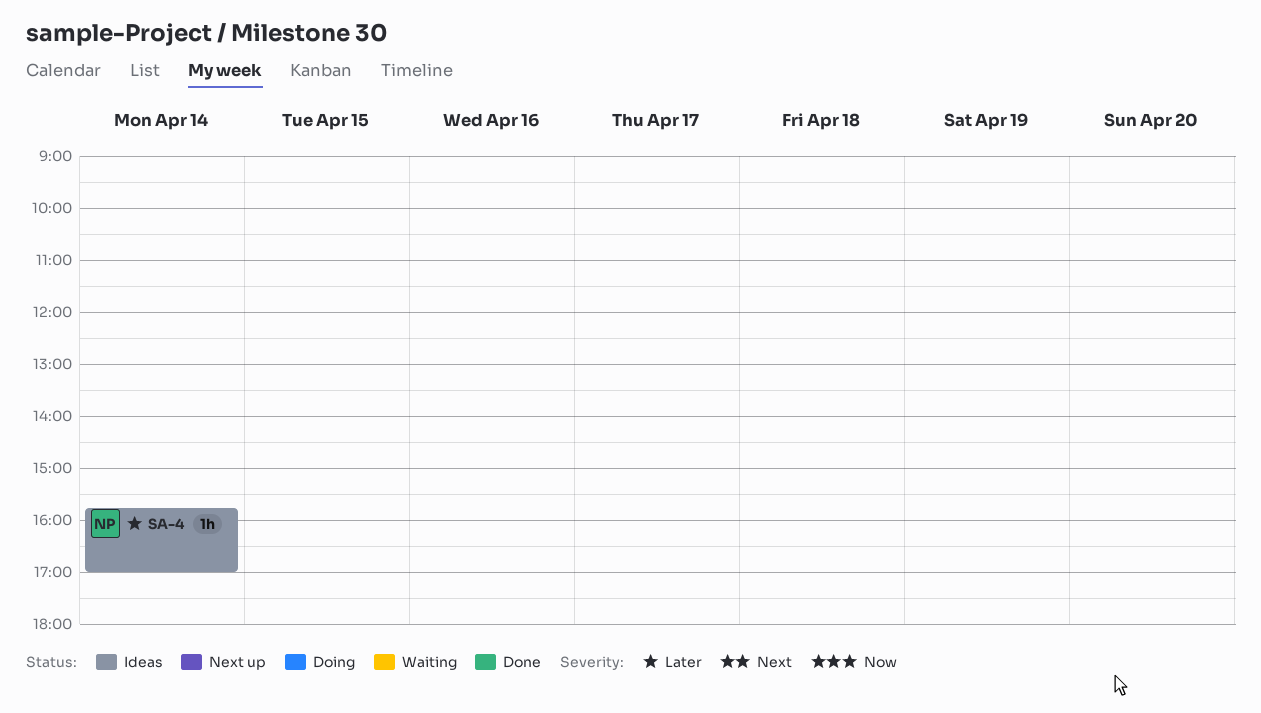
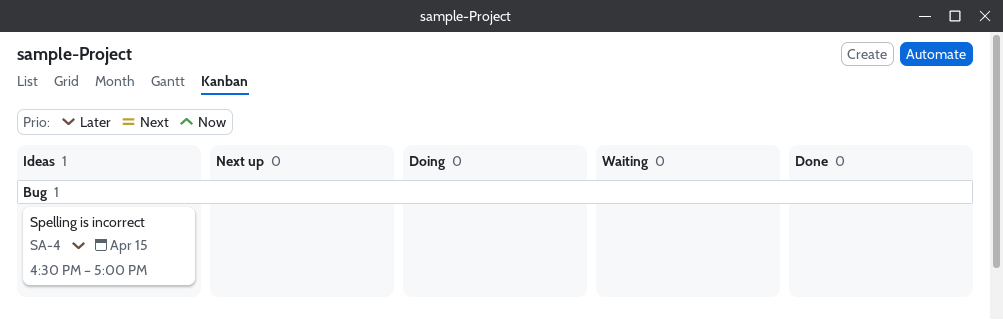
SA-4, day: Apr 14 -> Apr 15
SA-4, begins: 15:45 -> 16:30

